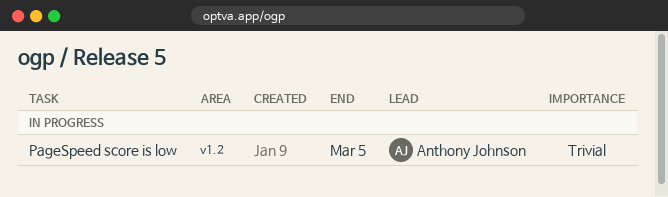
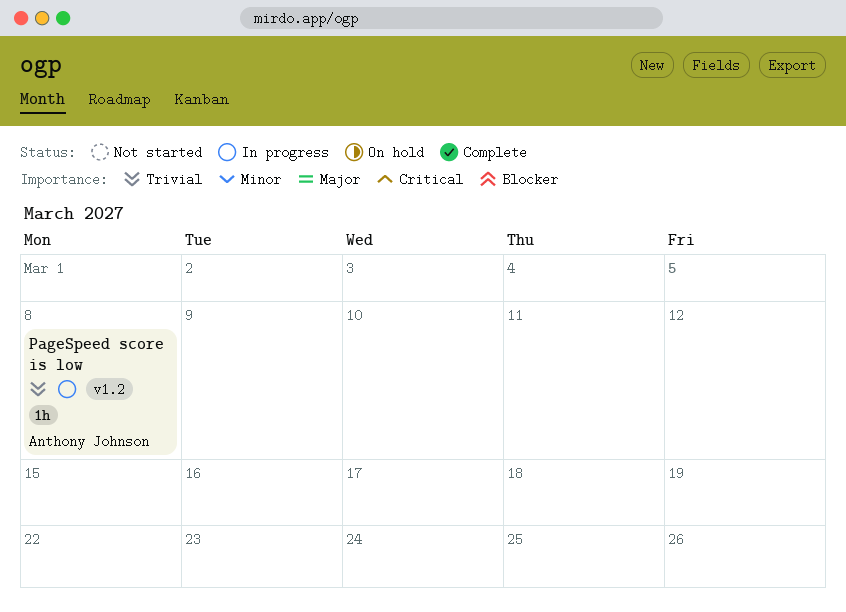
PageSpeed score is low, due: Mar 5 -> Mar 8

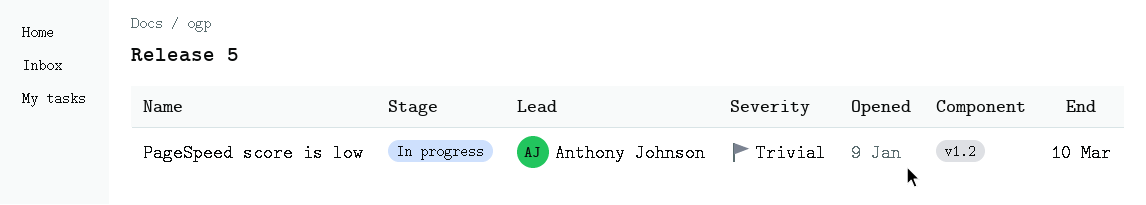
PageSpeed score is low, due: Mar 8 -> Mar 10

